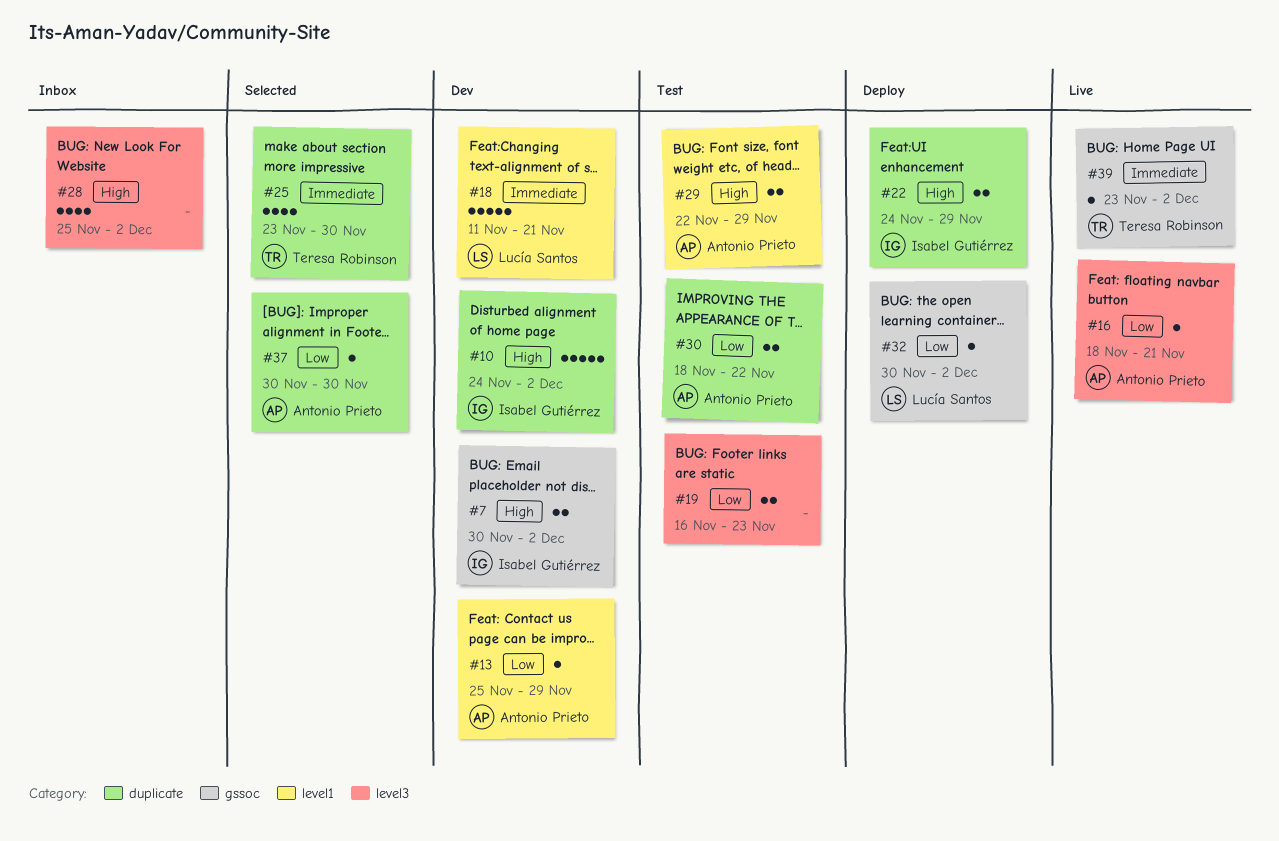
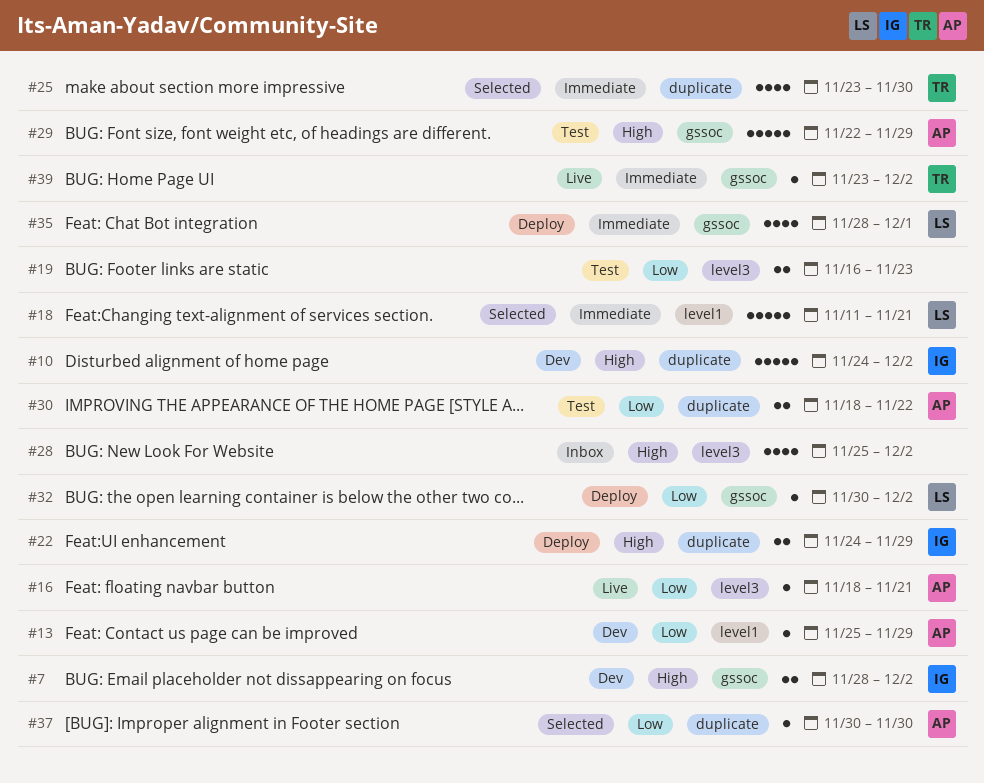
#7, start: Nov 30 -> Nov 28
#18, status: Dev -> Selected
#29, label: level1 -> gssoc
#29, estimate: 2 -> 5
#35: none -> present

